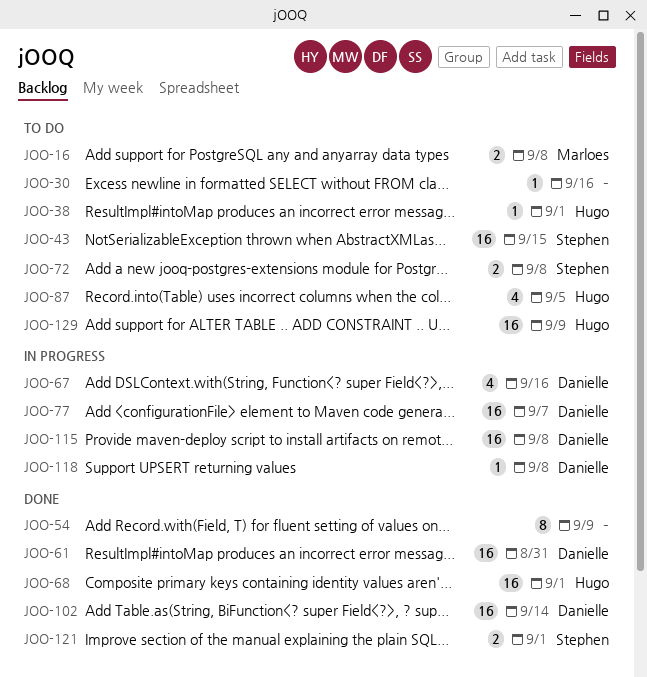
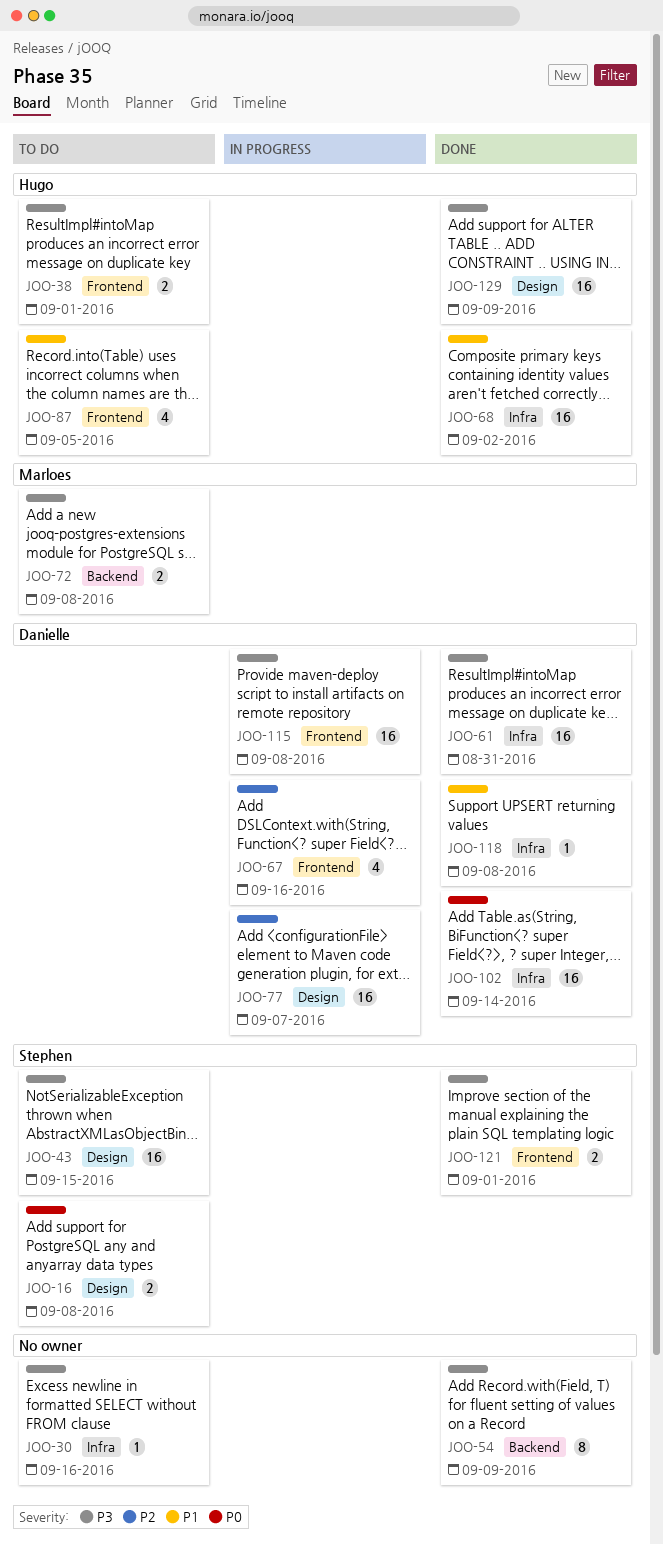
JOO-16, owner: Marloes -> Stephen
JOO-38, estimate: 1 -> 2
JOO-68, due: Sep 1 -> Sep 2
JOO-72, owner: Stephen -> Marloes
JOO-118, status: In progress -> Done
JOO-129, status: To do -> Done

